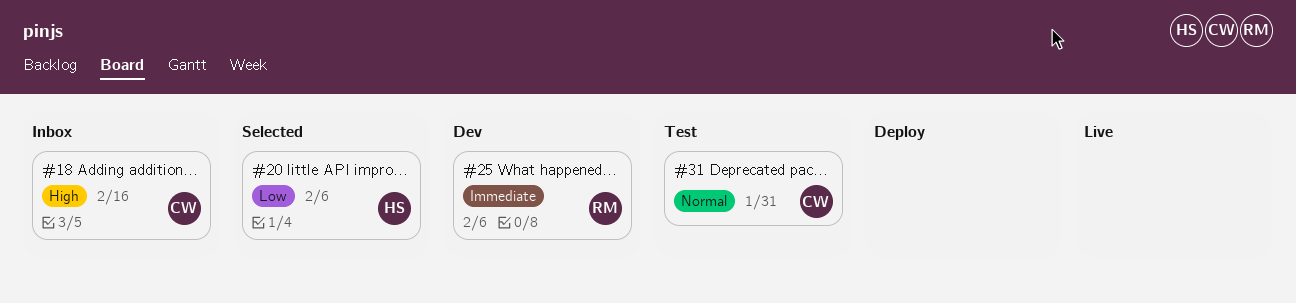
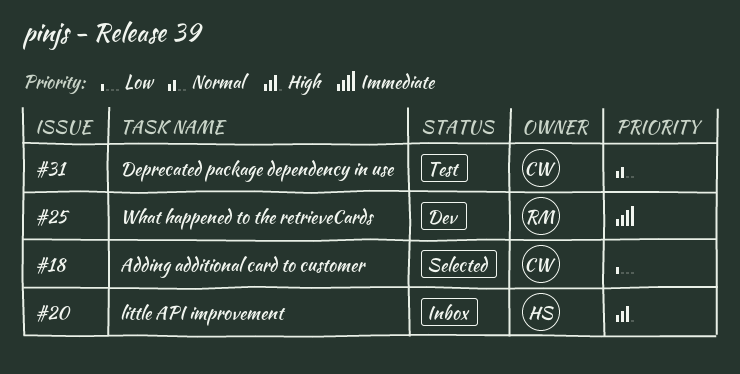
#18, status: Inbox -> Selected
#18, priority: High -> Low
#20, status: Selected -> Inbox
#20, priority: Low -> High

